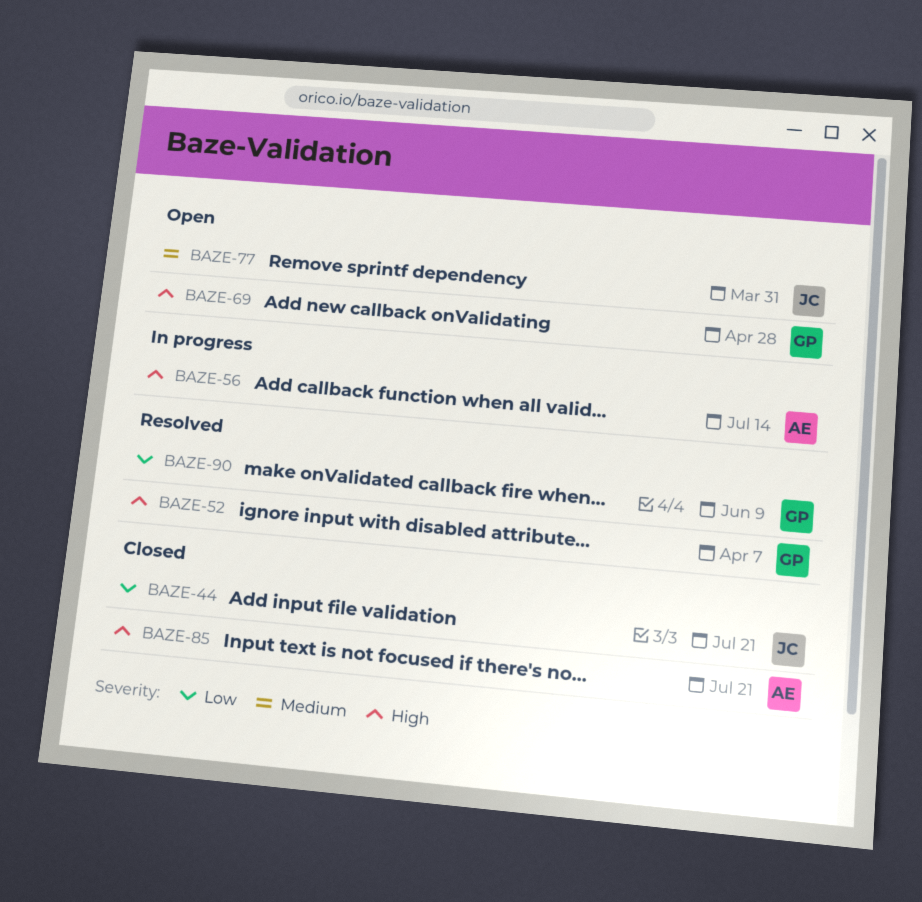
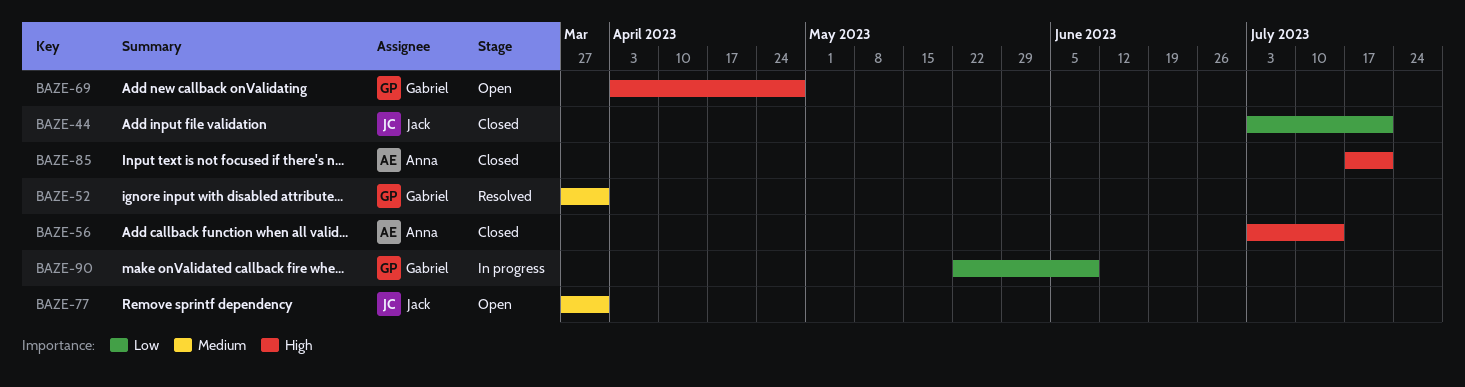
BAZE-52, priority: High -> Medium
BAZE-52, due: Apr 7 -> Mar 31
BAZE-56, status: In progress -> Closed
BAZE-90, status: Resolved -> In progress

